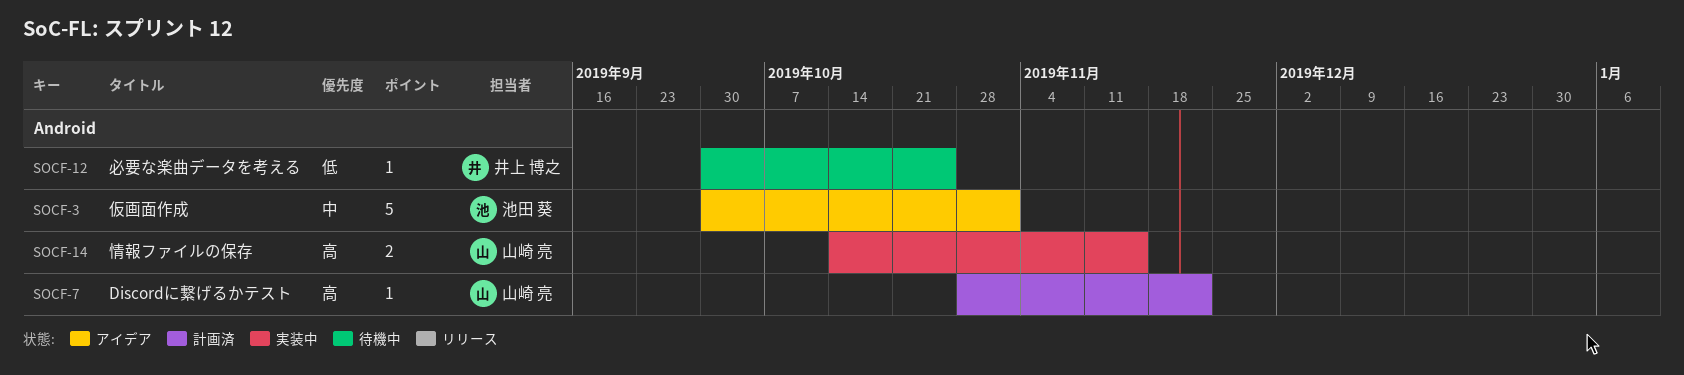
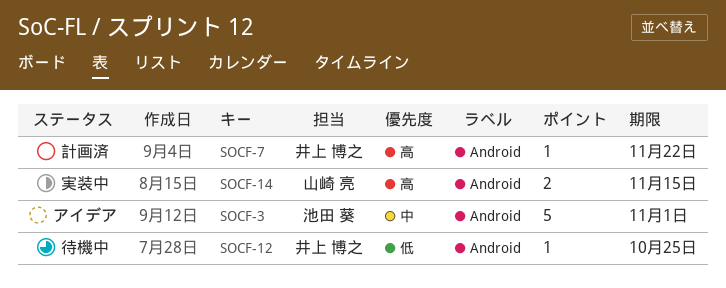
SOCF-7, owner: 山崎 亮 -> 井上 博之

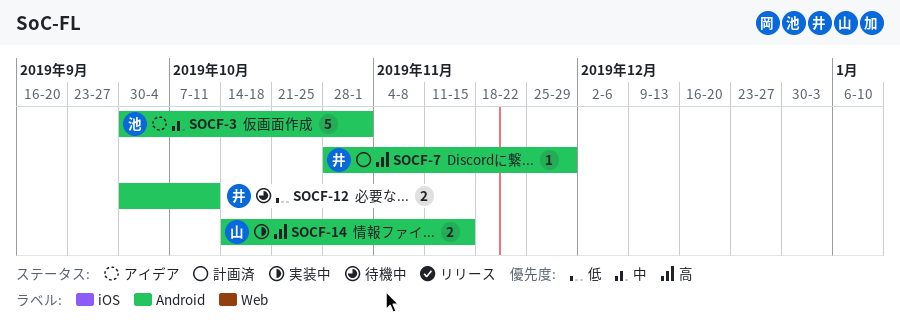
SOCF-7, due: Nov 22 -> Nov 29
SOCF-12, estimate: 1 -> 2
SOCF-12, due: Oct 25 -> Oct 11

